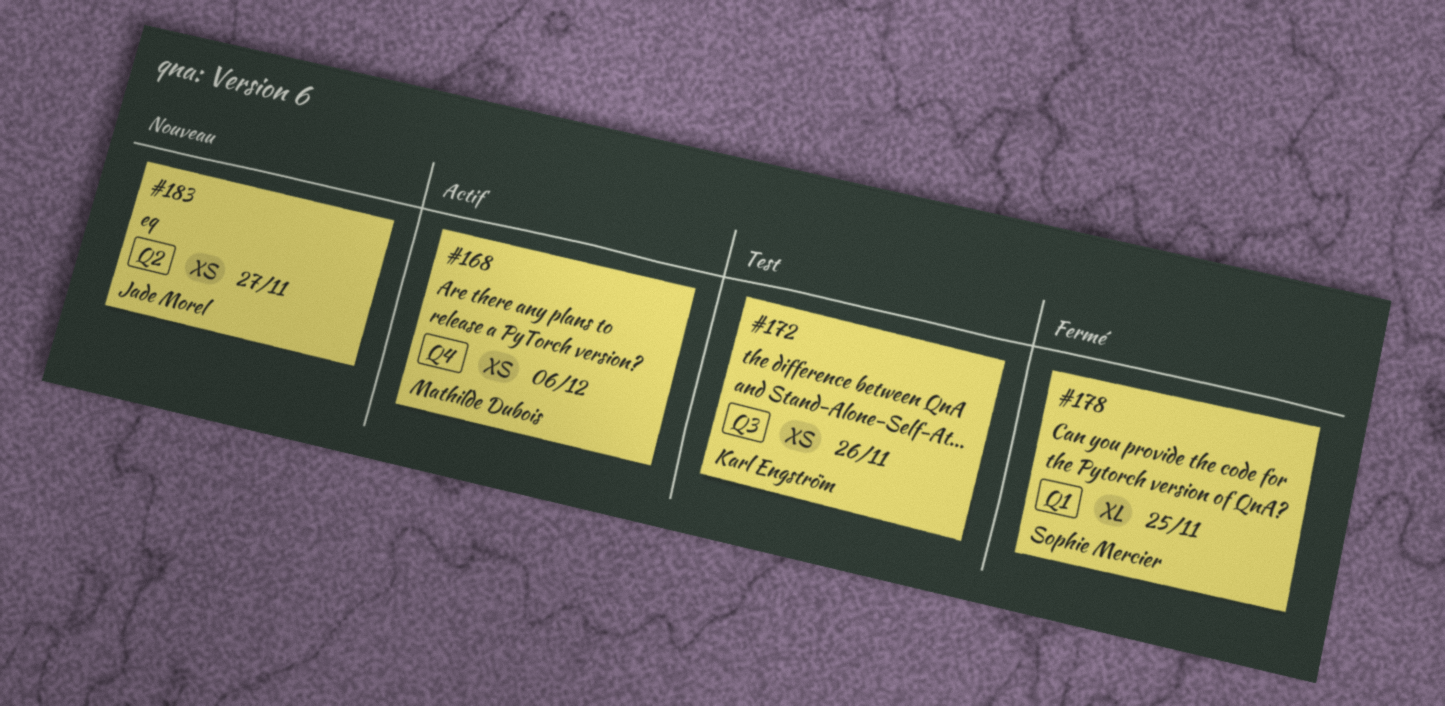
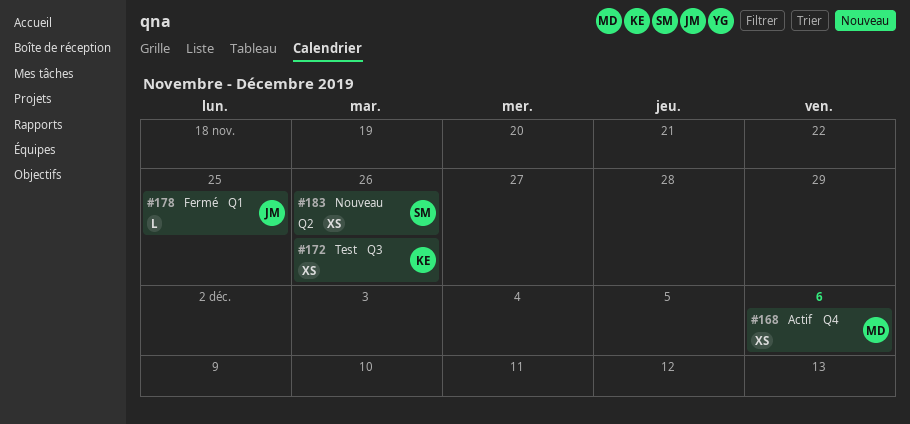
#178, owner: Sophie Mercier -> Jade Morel
#178, estimate: XL -> L
#183, owner: Jade Morel -> Sophie Mercier
#183, due: Nov 27 -> Nov 26

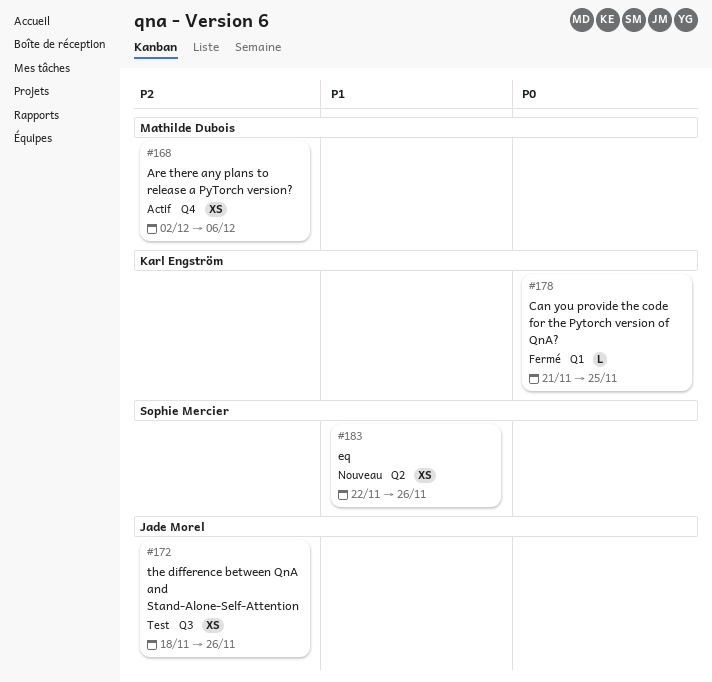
#172, owner: Karl Engström -> Jade Morel
#178, owner: Jade Morel -> Karl Engström

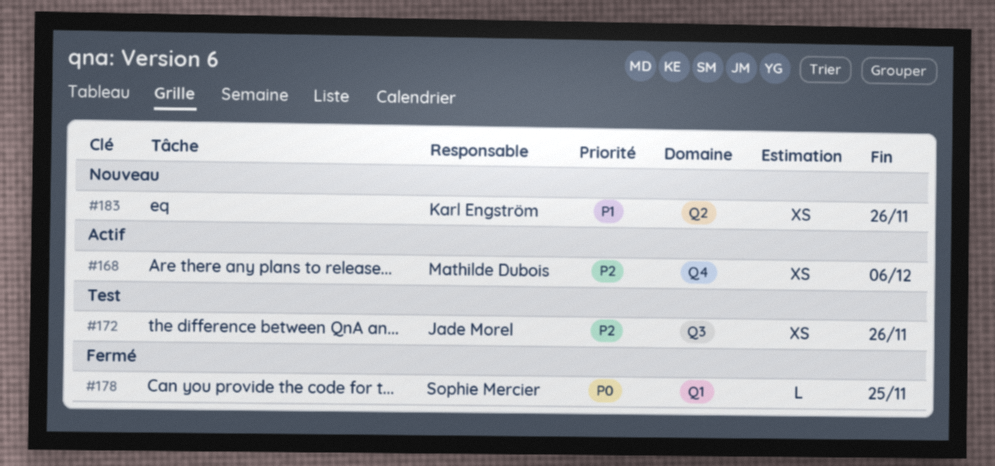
#178, owner: Karl Engström -> Sophie Mercier
#183, owner: Sophie Mercier -> Karl Engström

